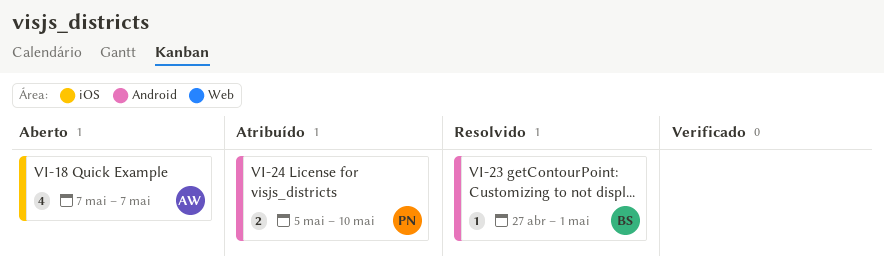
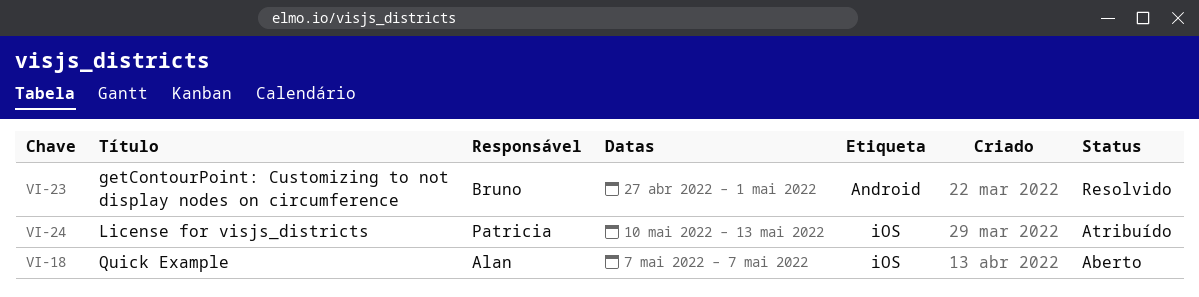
VI-24, label: Android -> iOS
VI-24, start: May 5 -> May 10
VI-24, due: May 10 -> May 13

